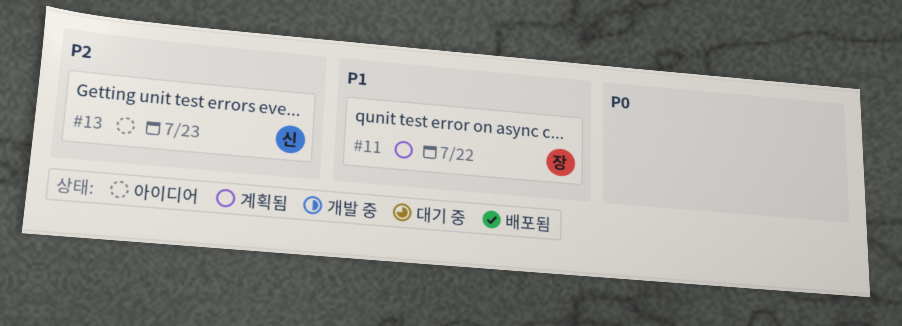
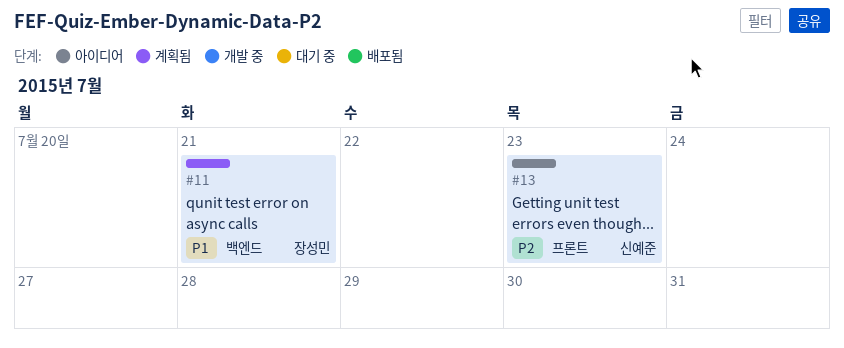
#11, due: Jul 22 -> Jul 21

